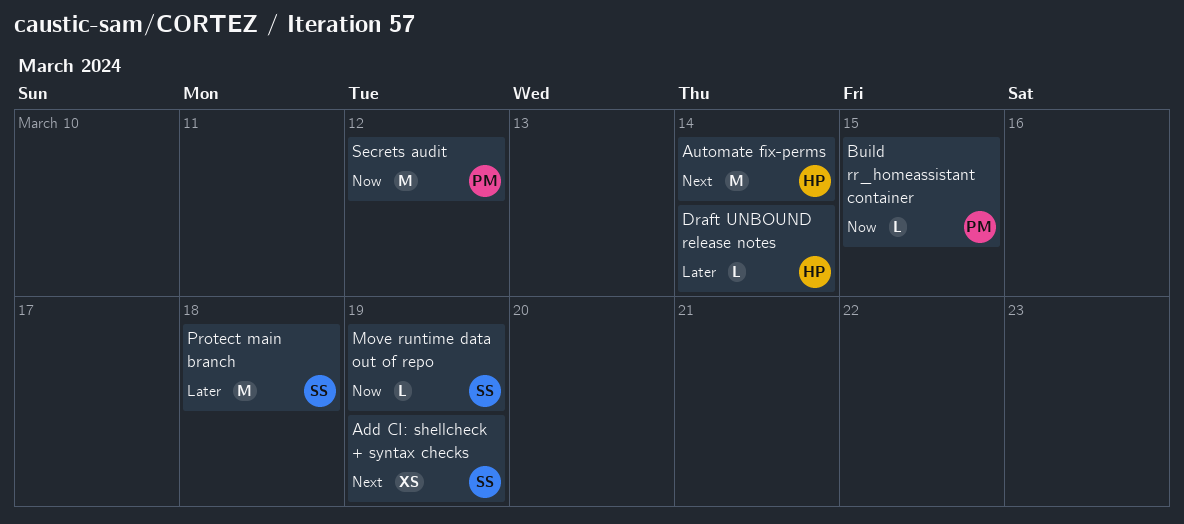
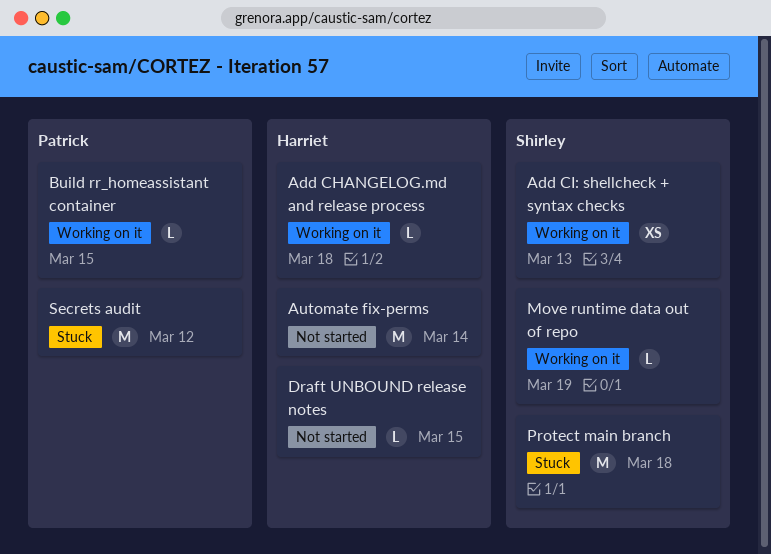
Add CHANGELOG.md and release process: none -> present
Add CI: shellcheck + syntax checks, due: Mar 19 -> Mar 13
Draft UNBOUND release notes, due: Mar 14 -> Mar 15

